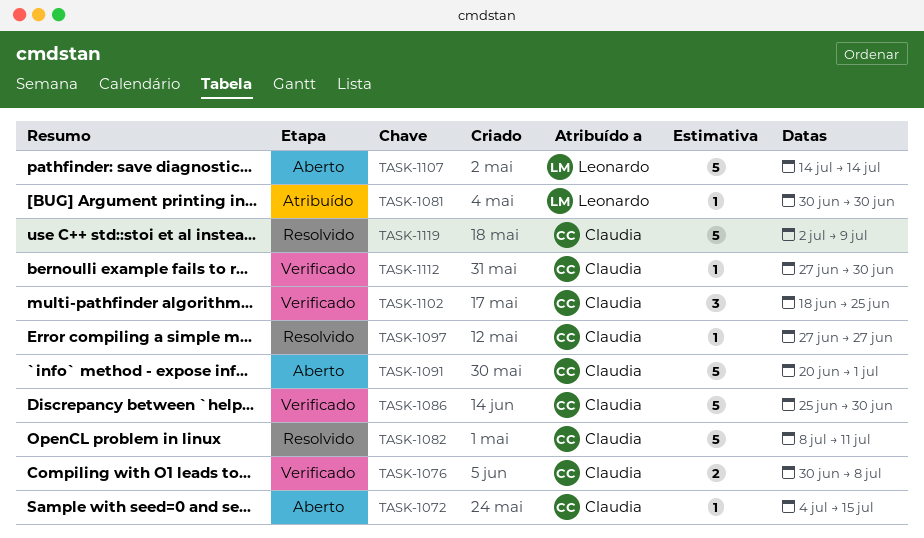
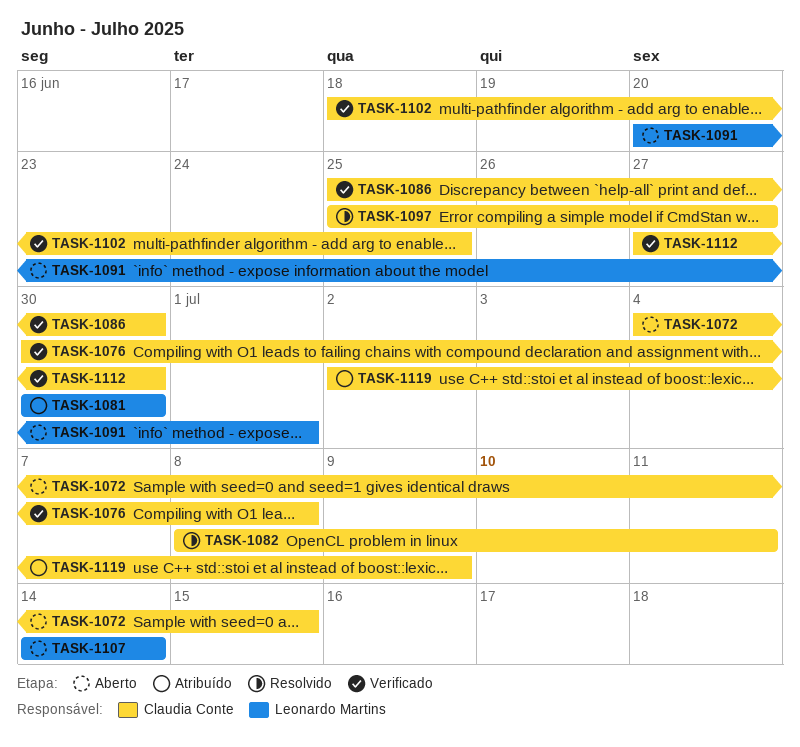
TASK-1091, owner: Claudia Conte -> Leonardo Martins
TASK-1097, start: Jun 27 -> Jun 25
TASK-1119, status: Resolvido -> Atribuído

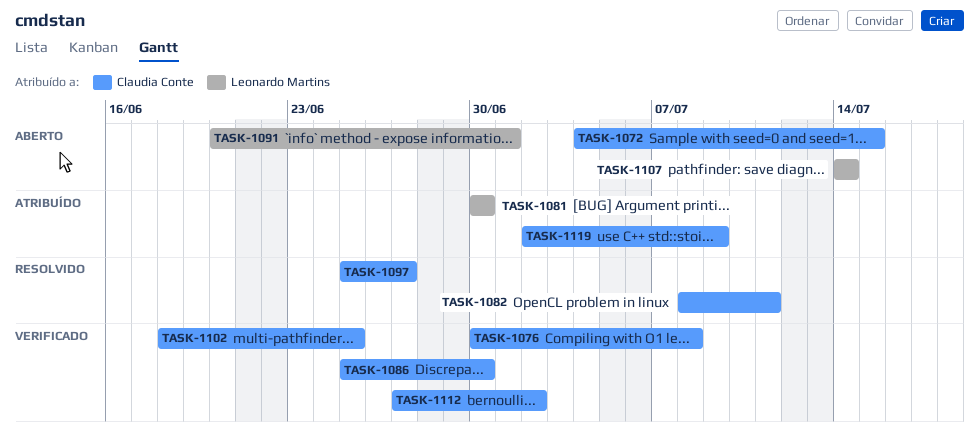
TASK-1112, due: Jun 30 -> Jul 2

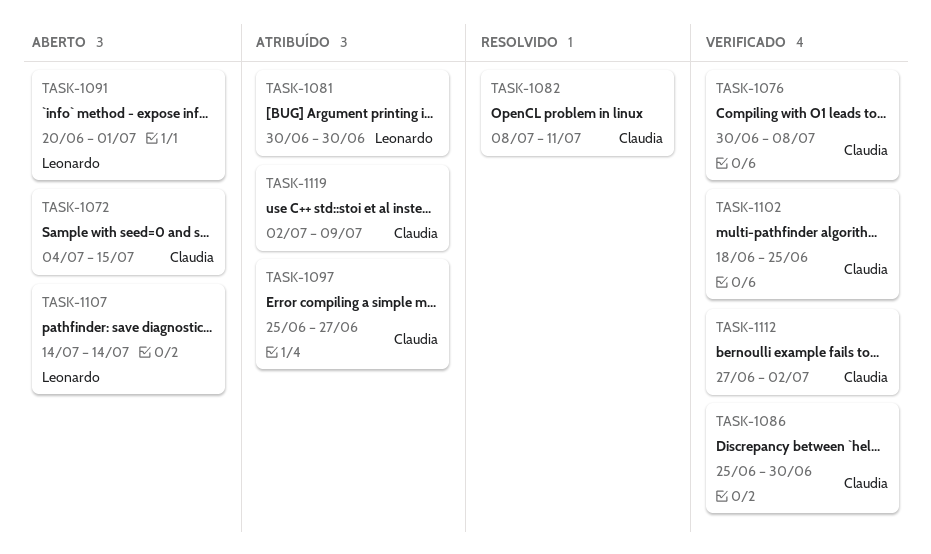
TASK-1097, status: Resolvido -> Atribuído

